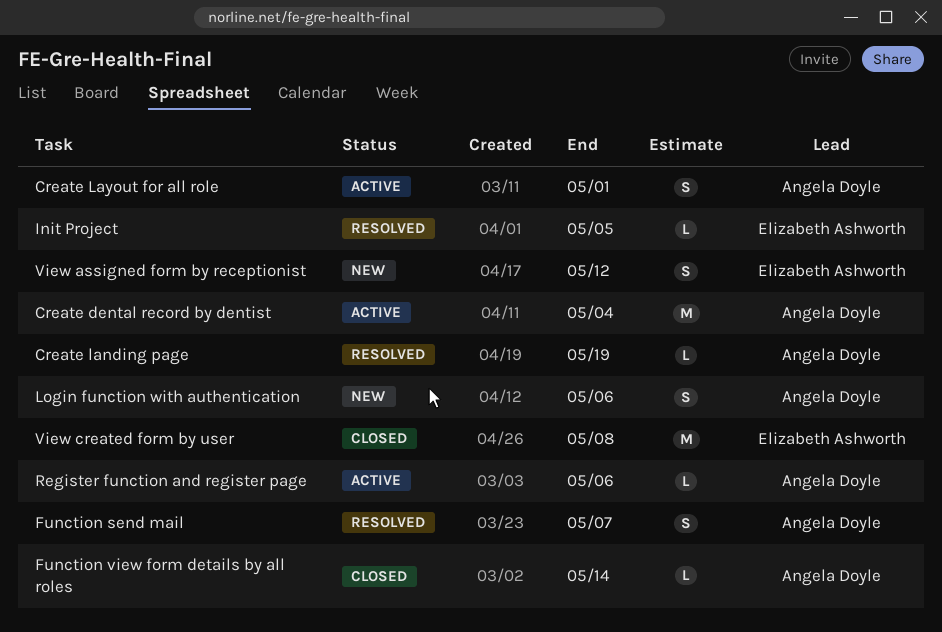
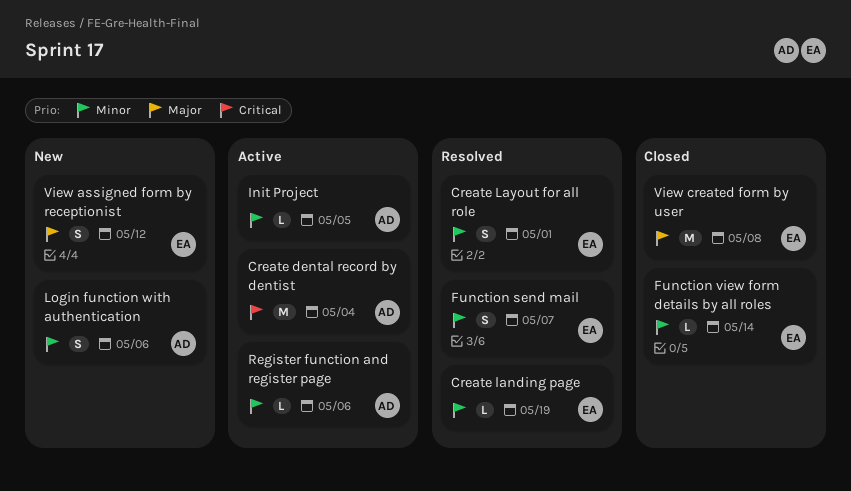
Create landing page, owner: Angela Doyle -> Elizabeth Ashworth
Create Layout for all role, status: Active -> Resolved
Create Layout for all role, owner: Angela Doyle -> Elizabeth Ashworth
Function send mail, owner: Angela Doyle -> Elizabeth Ashworth
Function view form details by all roles, owner: Angela Doyle -> Elizabeth Ashworth
Init Project, status: Resolved -> Active
Init Project, owner: Elizabeth Ashworth -> Angela Doyle

